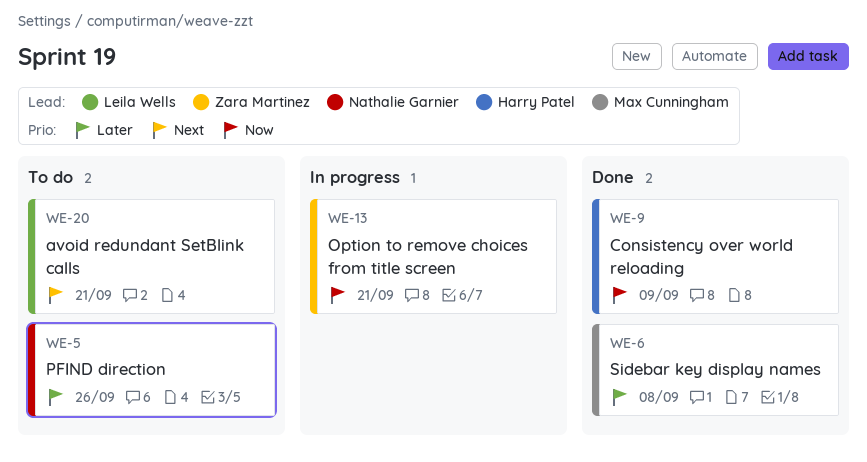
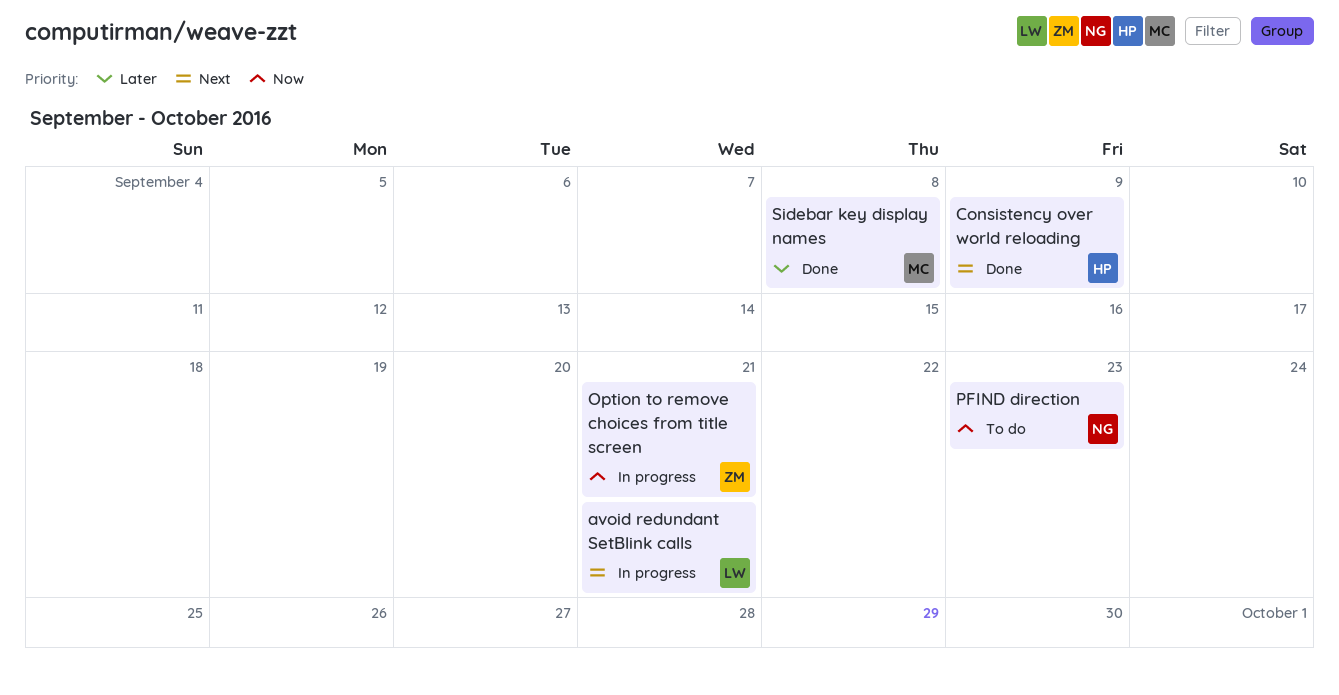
avoid redundant SetBlink calls, status: To do -> In progress
Consistency over world reloading, priority: Now -> Next
PFIND direction, priority: Later -> Now
PFIND direction, due: Sep 26 -> Sep 23

